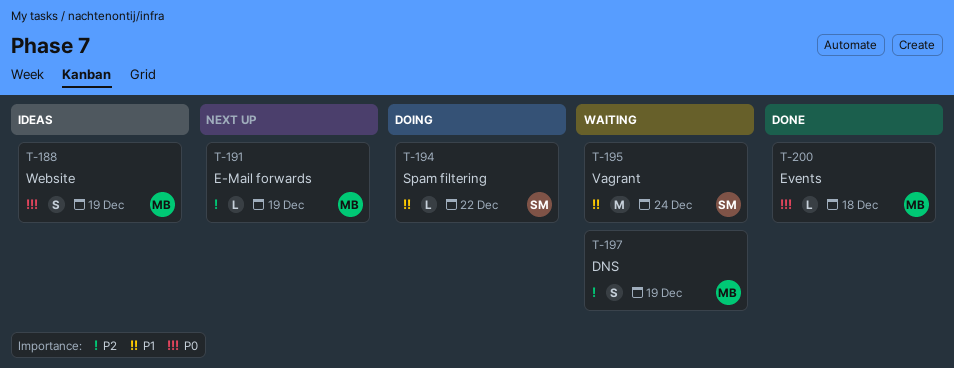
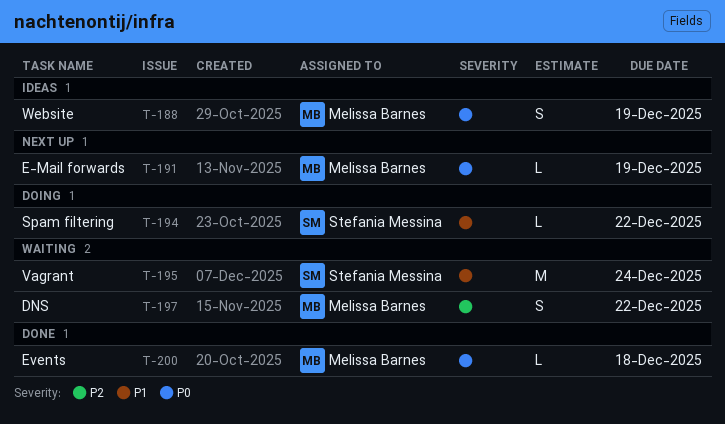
T-191, priority: P2 -> P0
T-197, due: Dec 19 -> Dec 22

